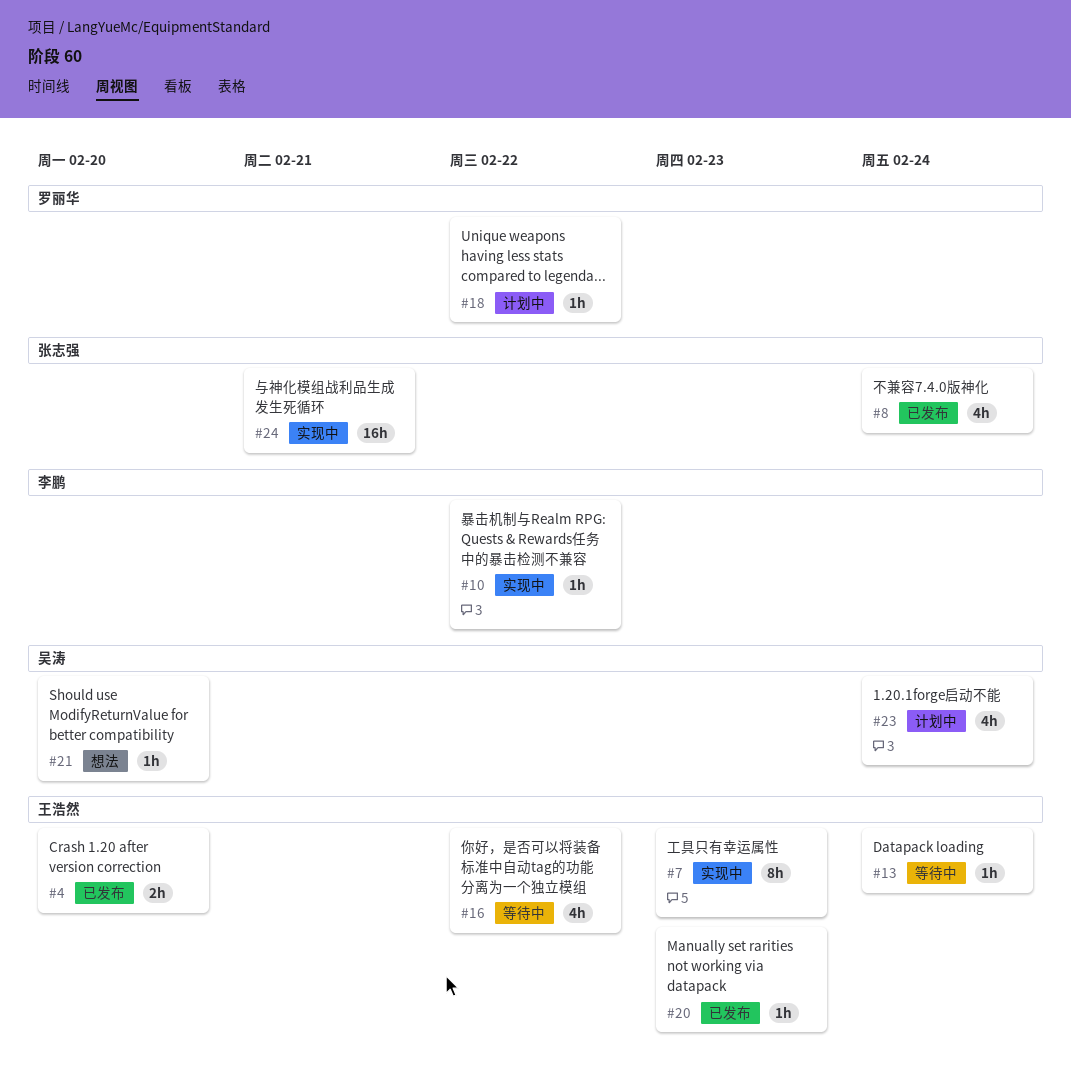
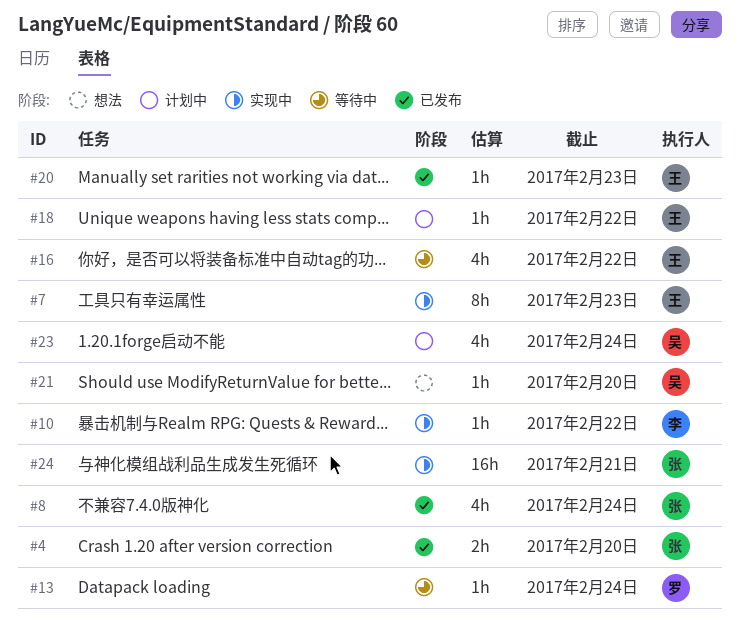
#4, owner: 王浩然 -> 张志强
#13, owner: 王浩然 -> 罗丽华
#18, owner: 罗丽华 -> 王浩然

